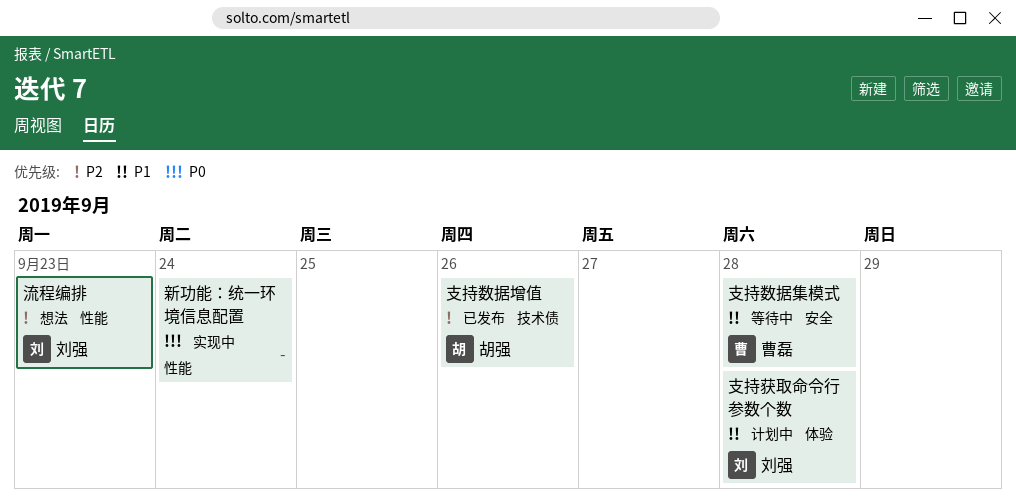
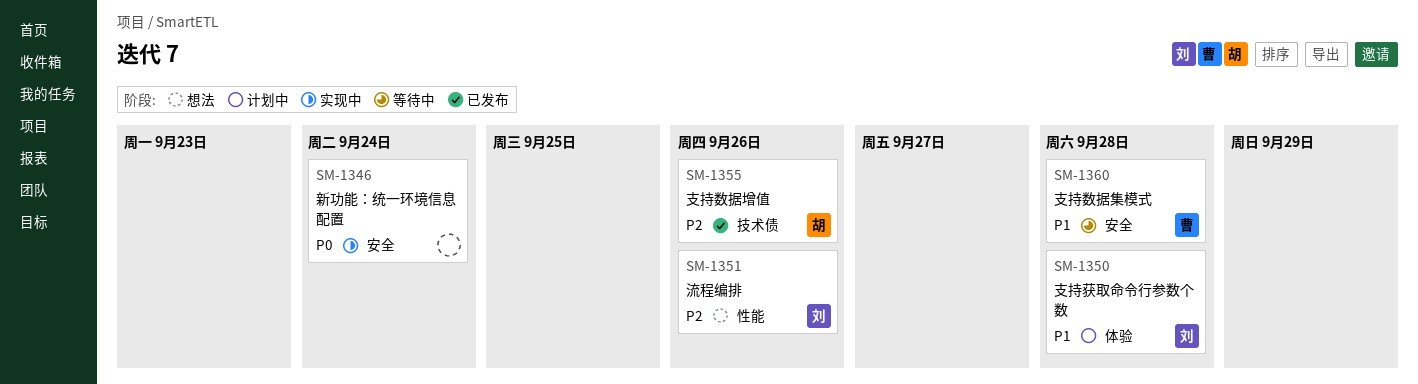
新功能：统一环境信息配置, label: 性能 -> 安全
流程编排, due: Sep 23 -> Sep 26

